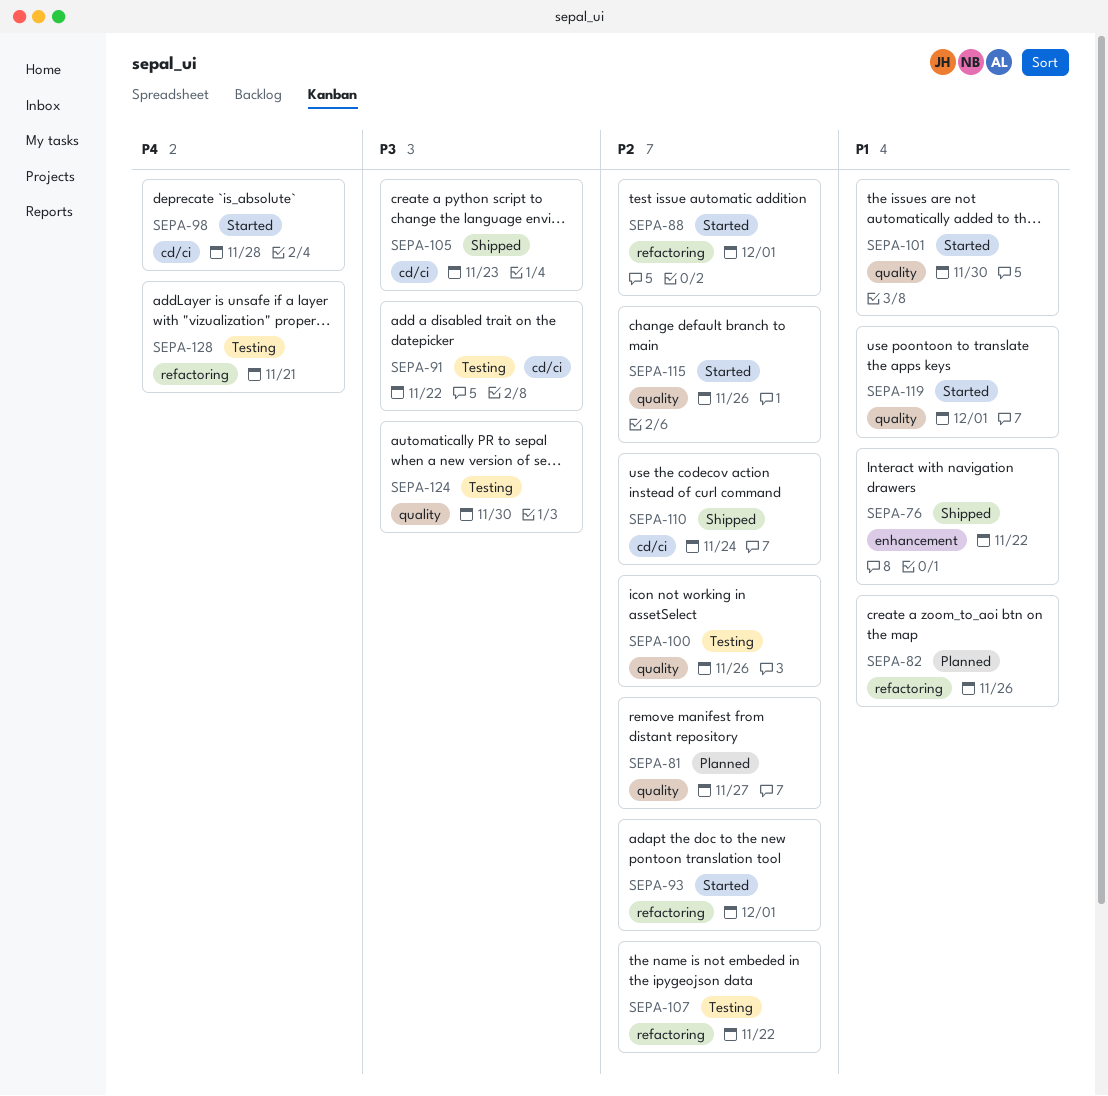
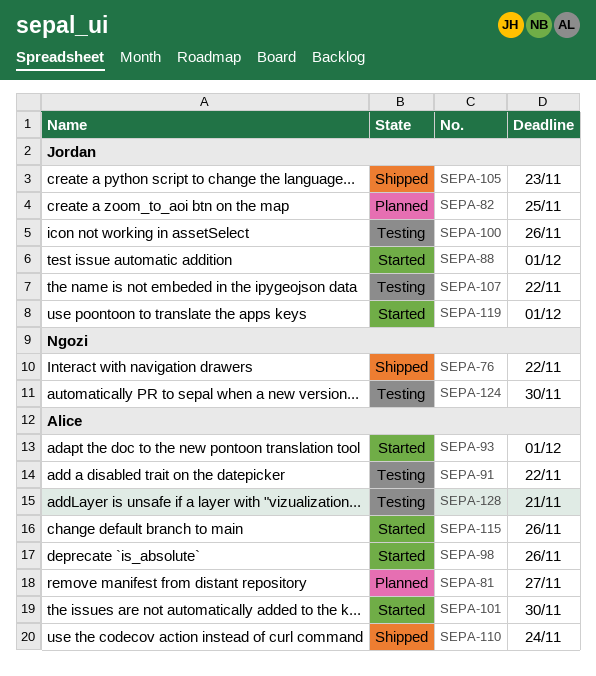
SEPA-82, due: Nov 26 -> Nov 25
SEPA-98, due: Nov 28 -> Nov 26

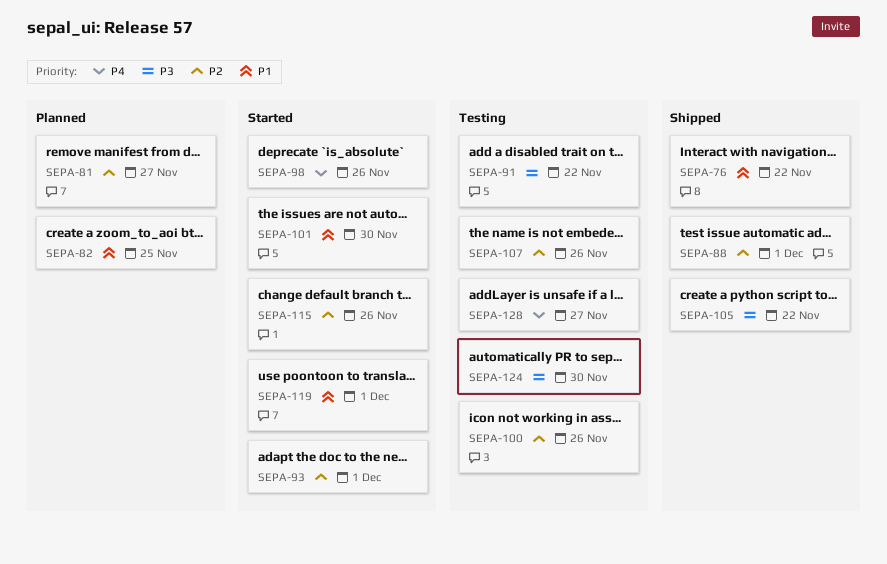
SEPA-88, status: Started -> Shipped
SEPA-105, due: Nov 23 -> Nov 22
SEPA-107, due: Nov 22 -> Nov 26
SEPA-110: present -> none
SEPA-128, due: Nov 21 -> Nov 27

